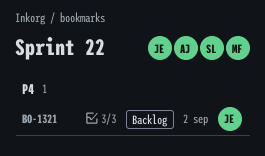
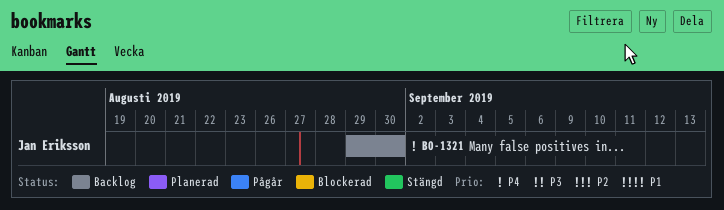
BO-1321, due: Sep 2 -> Aug 30

